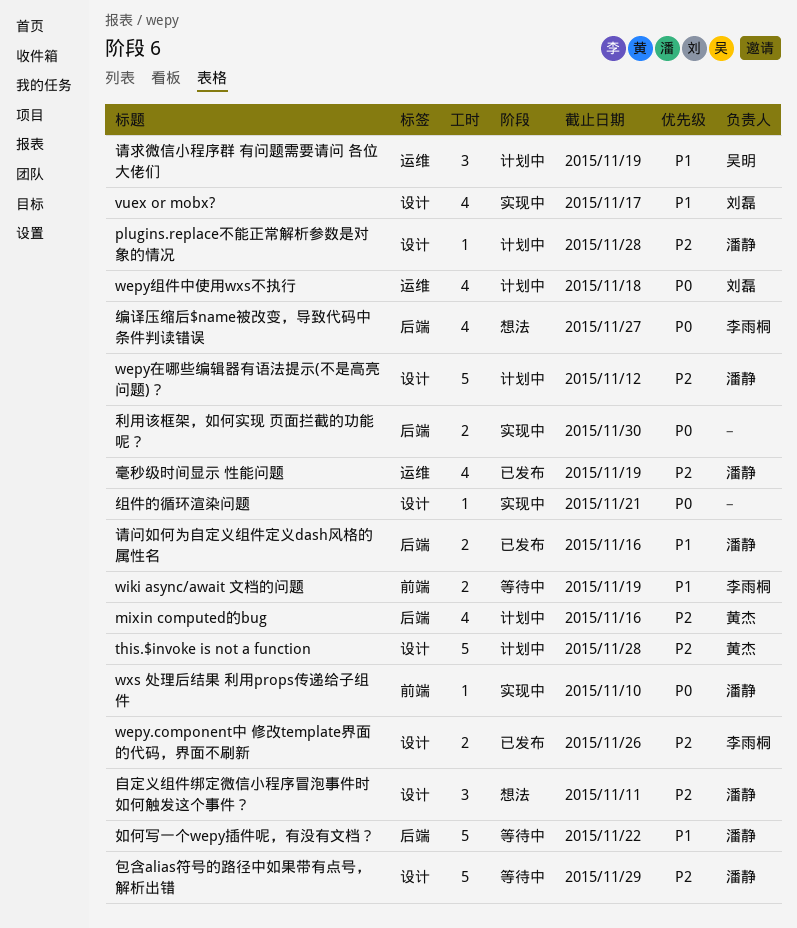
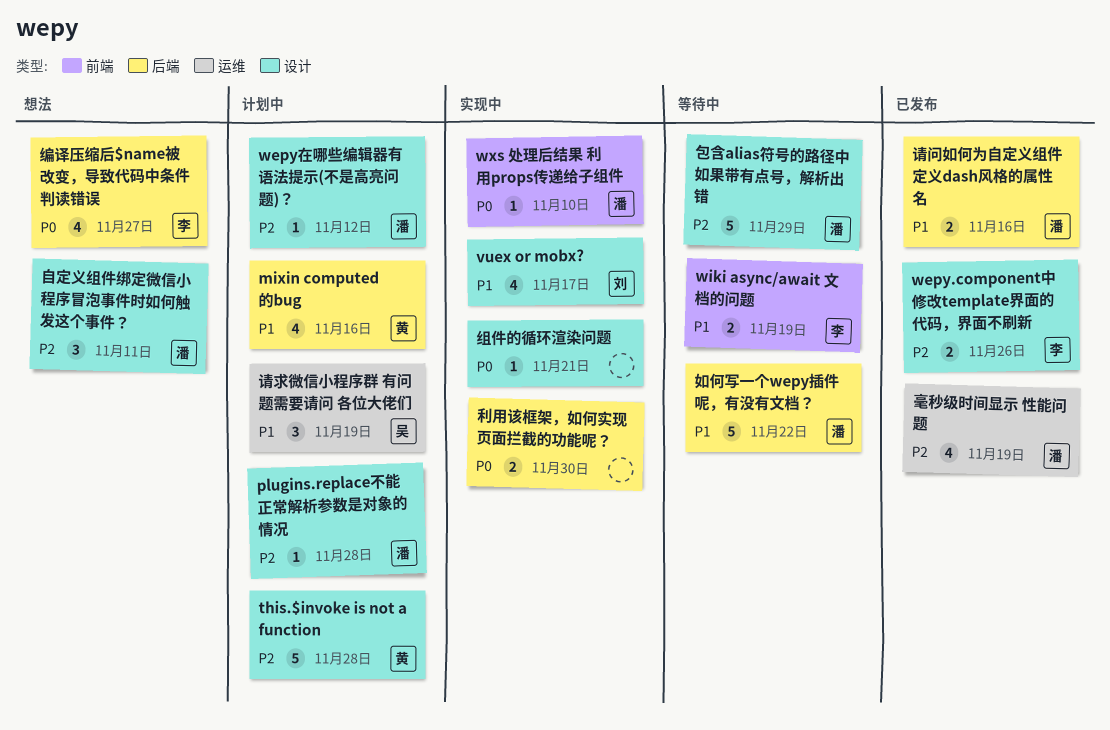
mixin computed的bug, priority: P2 -> P1
wepy在哪些编辑器有语法提示(不是高亮问题)？, estimate: 5 -> 1
wepy组件中使用wxs不执行: present -> none

